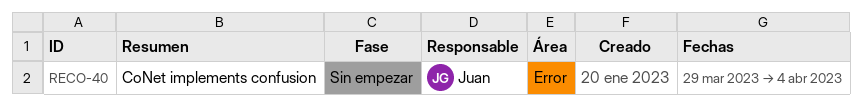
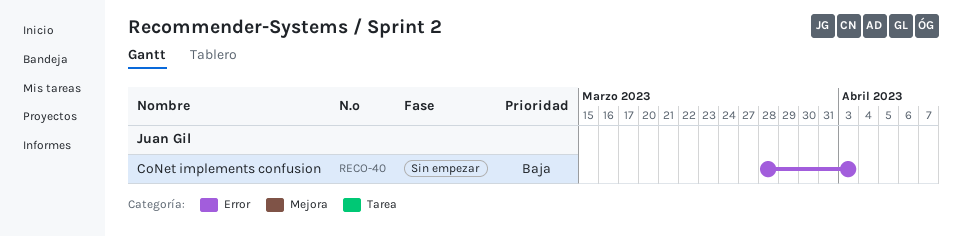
RECO-40, start: Mar 29 -> Mar 28
RECO-40, due: Apr 4 -> Apr 3

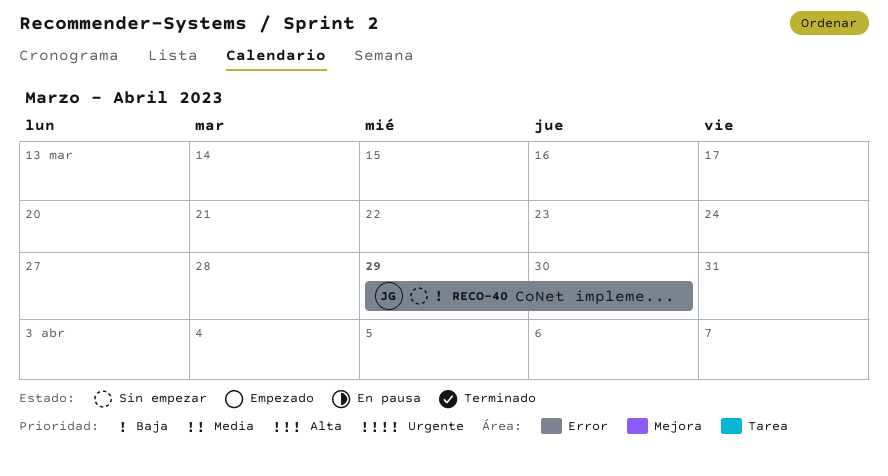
RECO-40, start: Mar 28 -> Mar 29
RECO-40, due: Apr 3 -> Mar 30

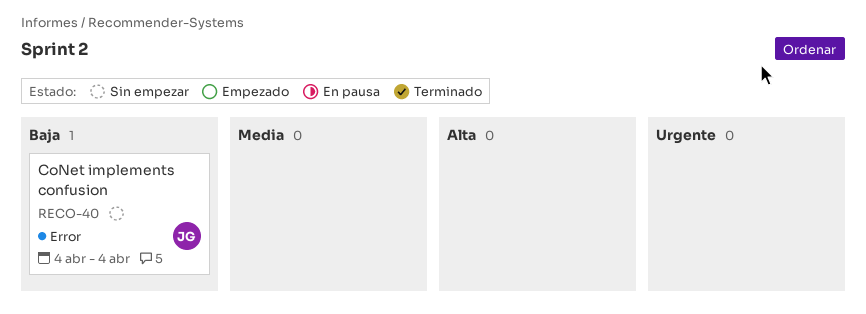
RECO-40, start: Mar 29 -> Apr 4
RECO-40, due: Mar 30 -> Apr 4

